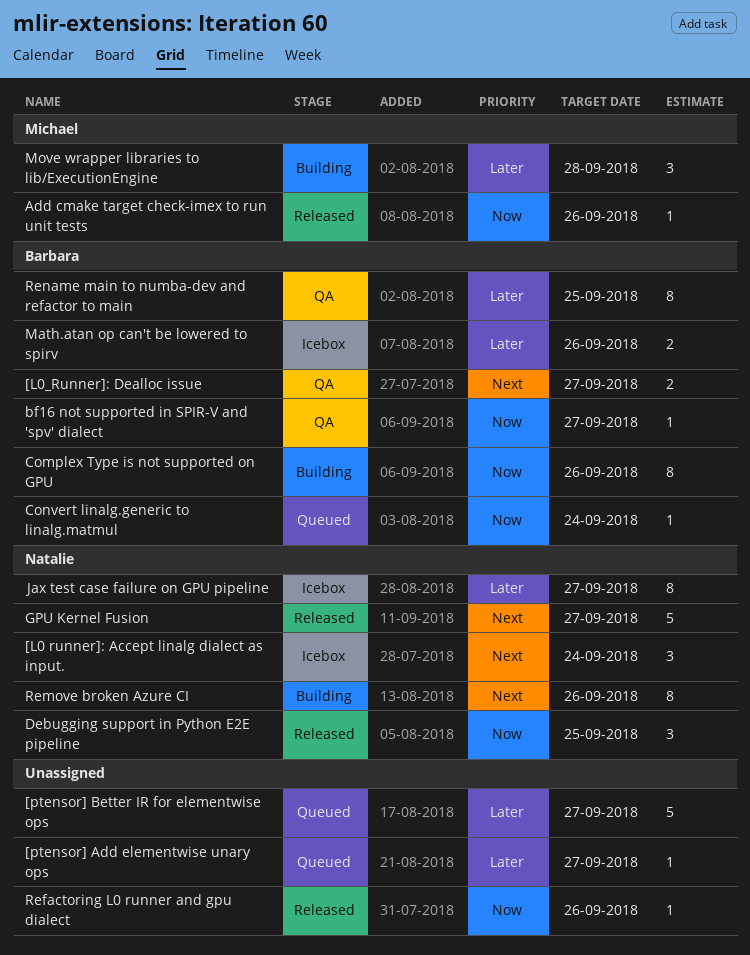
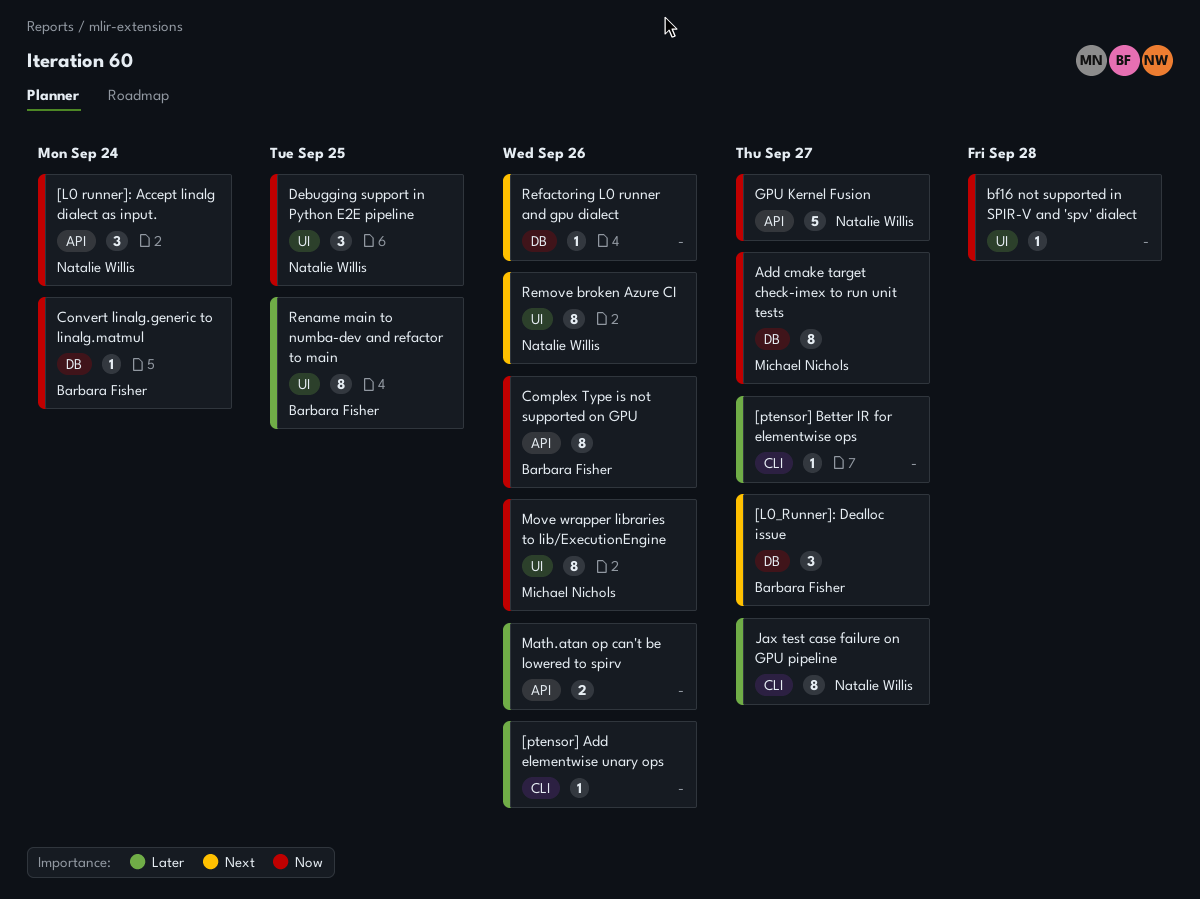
[L0 runner]: Accept linalg dialect as input., priority: Next -> Now
[L0_Runner]: Dealloc issue, estimate: 2 -> 3
[ptensor] Add elementwise unary ops, due: Sep 27 -> Sep 26
[ptensor] Better IR for elementwise ops, estimate: 5 -> 1
Add cmake target check-imex to run unit tests, estimate: 1 -> 8
Add cmake target check-imex to run unit tests, due: Sep 26 -> Sep 27
bf16 not supported in SPIR-V and 'spv' dialect, owner: Barbara Fisher -> none
bf16 not supported in SPIR-V and 'spv' dialect, due: Sep 27 -> Sep 28
GPU Kernel Fusion, priority: Next -> Now
Math.atan op can't be lowered to spirv, owner: Barbara Fisher -> none
Move wrapper libraries to lib/ExecutionEngine, priority: Later -> Now
Move wrapper libraries to lib/ExecutionEngine, estimate: 3 -> 8
Move wrapper libraries to lib/ExecutionEngine, due: Sep 28 -> Sep 26
Refactoring L0 runner and gpu dialect, priority: Now -> Next

